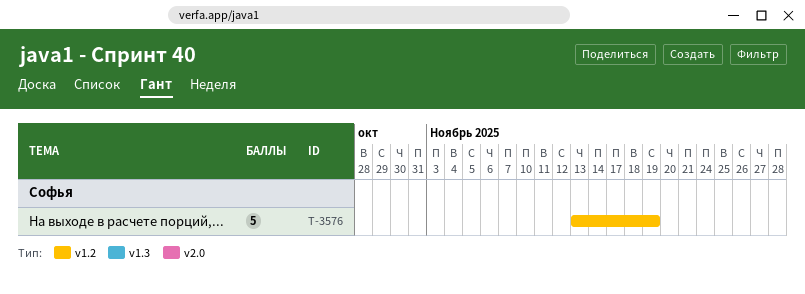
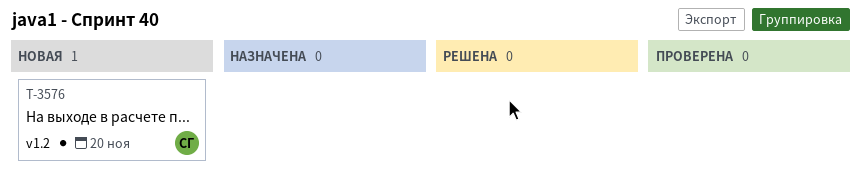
T-3576, estimate: 5 -> 1
T-3576, due: Nov 19 -> Nov 20

